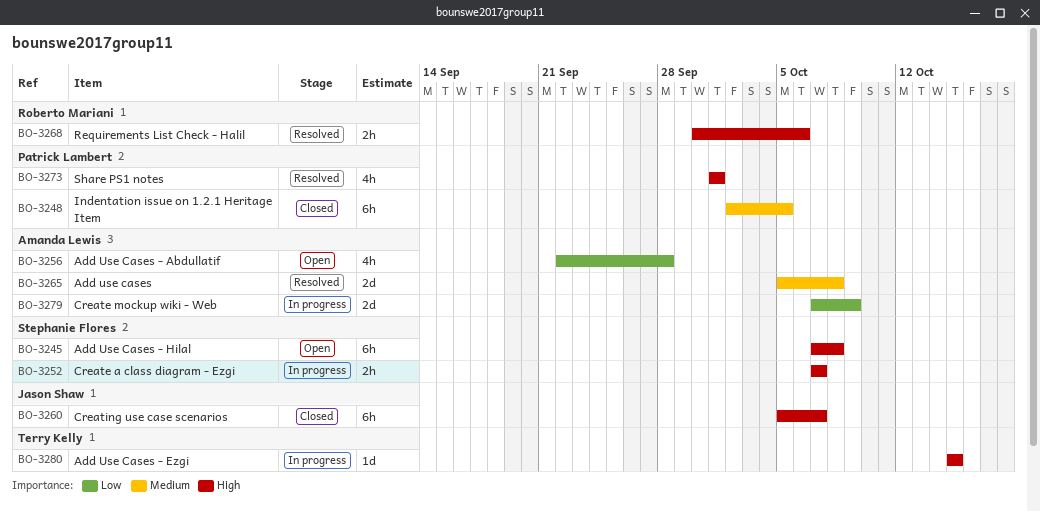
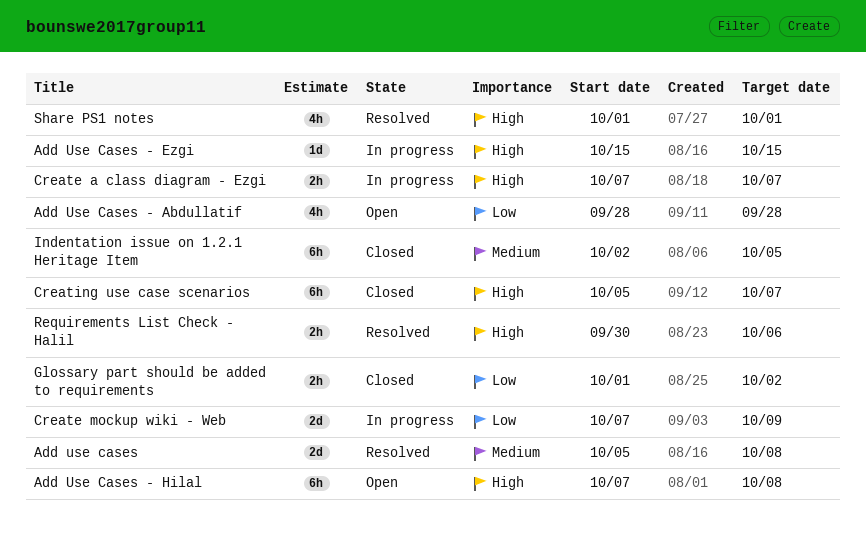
Add Use Cases - Abdullatif, start: Sep 22 -> Sep 28
Glossary part should be added to requirements: none -> present

